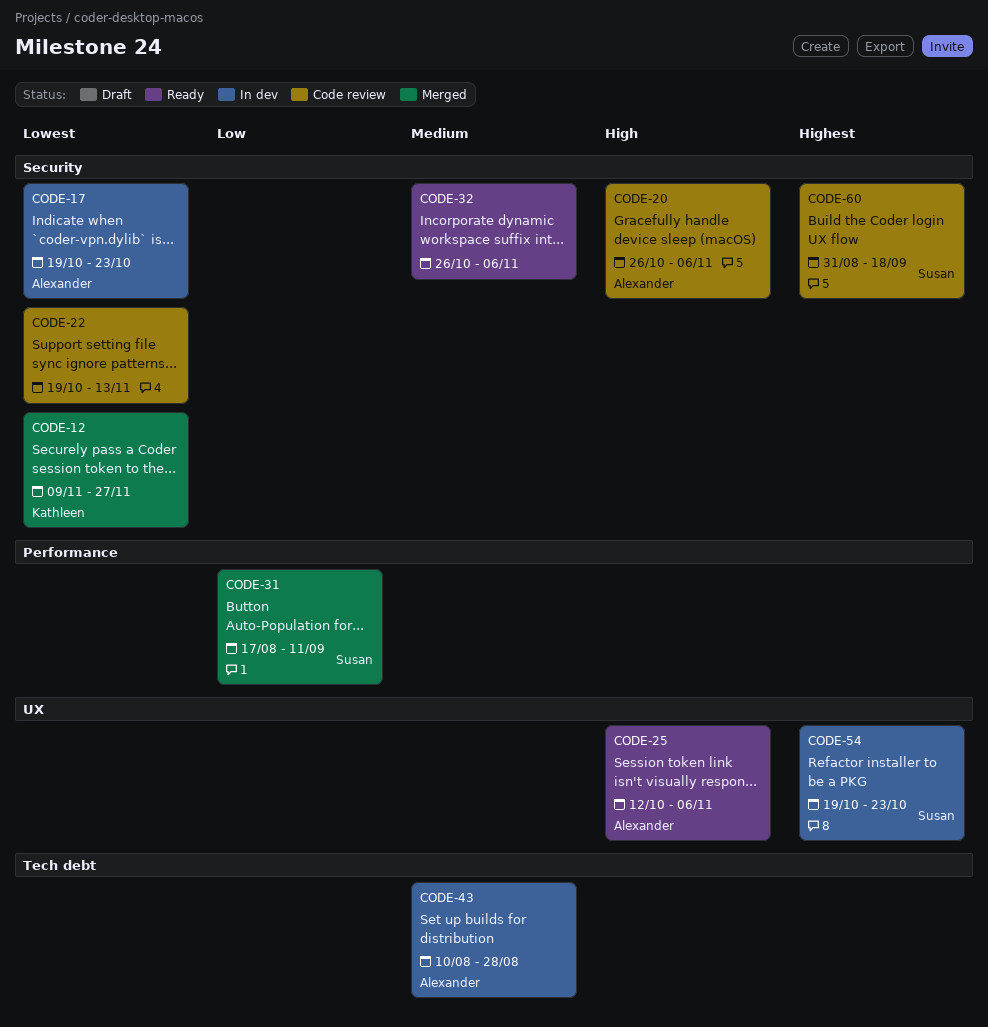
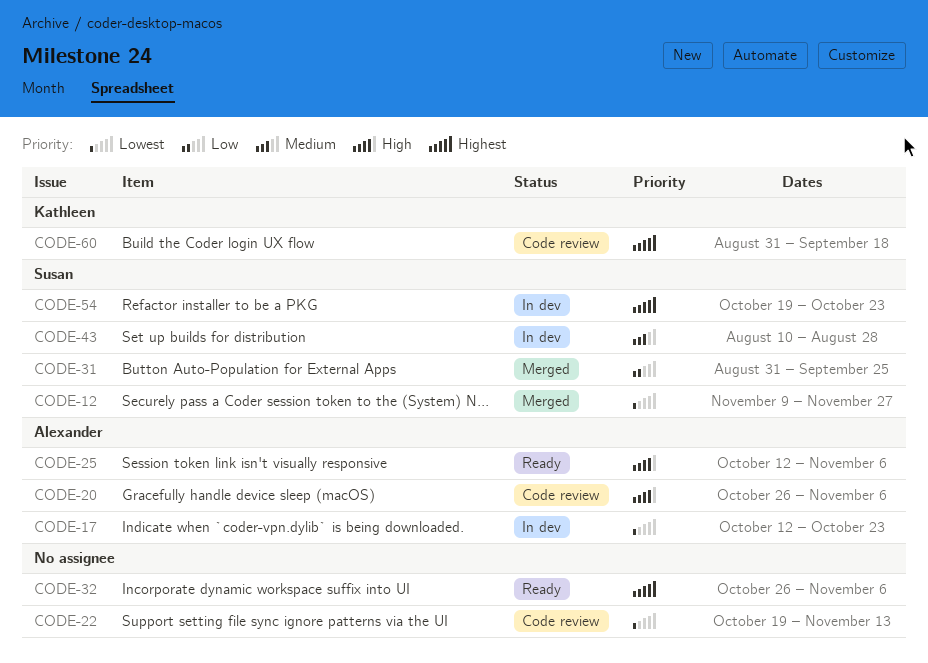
CODE-12, owner: Kathleen -> Susan
CODE-17, start: Oct 19 -> Oct 12
CODE-31, start: Aug 17 -> Aug 31
CODE-31, due: Sep 11 -> Sep 25
CODE-32, priority: Medium -> Highest
CODE-43, owner: Alexander -> Susan
CODE-60, owner: Susan -> Kathleen

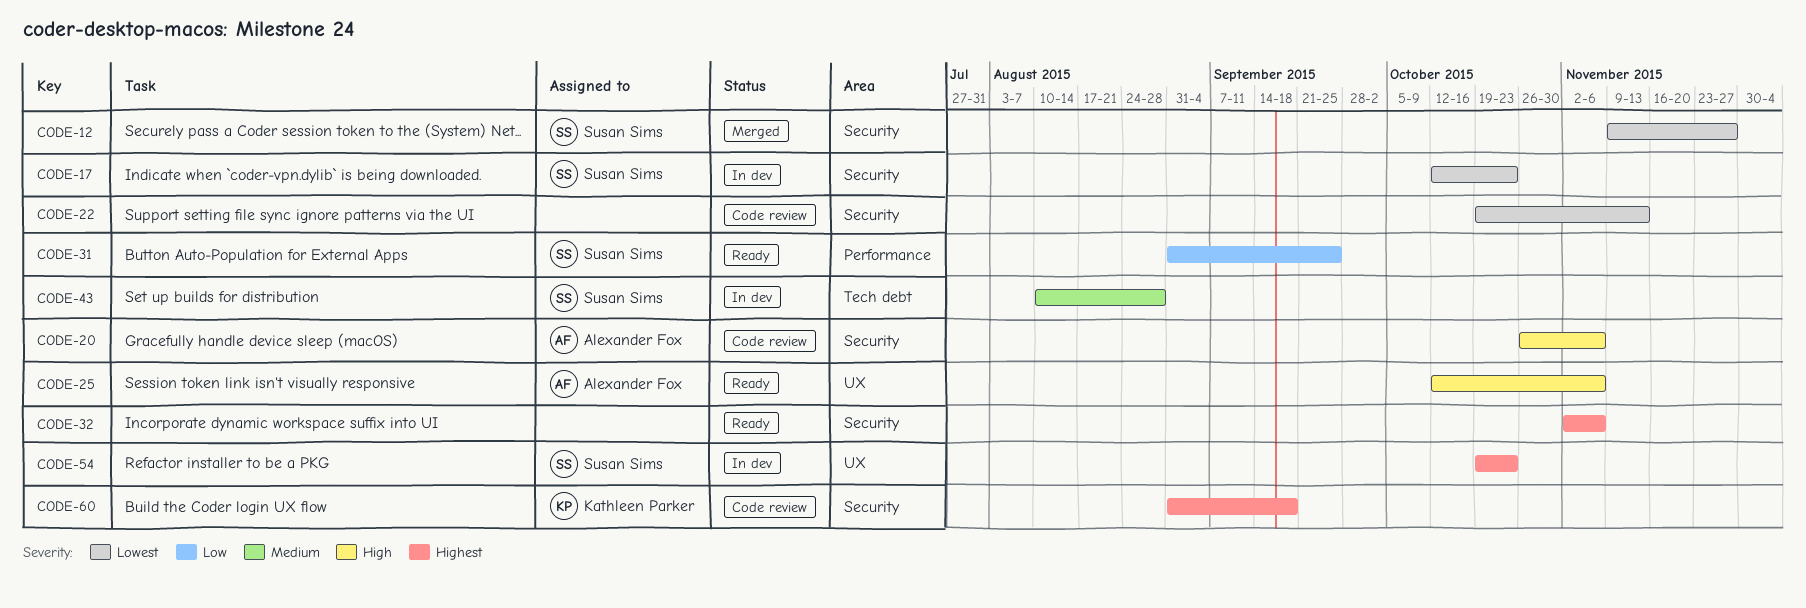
CODE-17, owner: Alexander Fox -> Susan Sims
CODE-31, status: Merged -> Ready
CODE-32, start: Oct 26 -> Nov 2

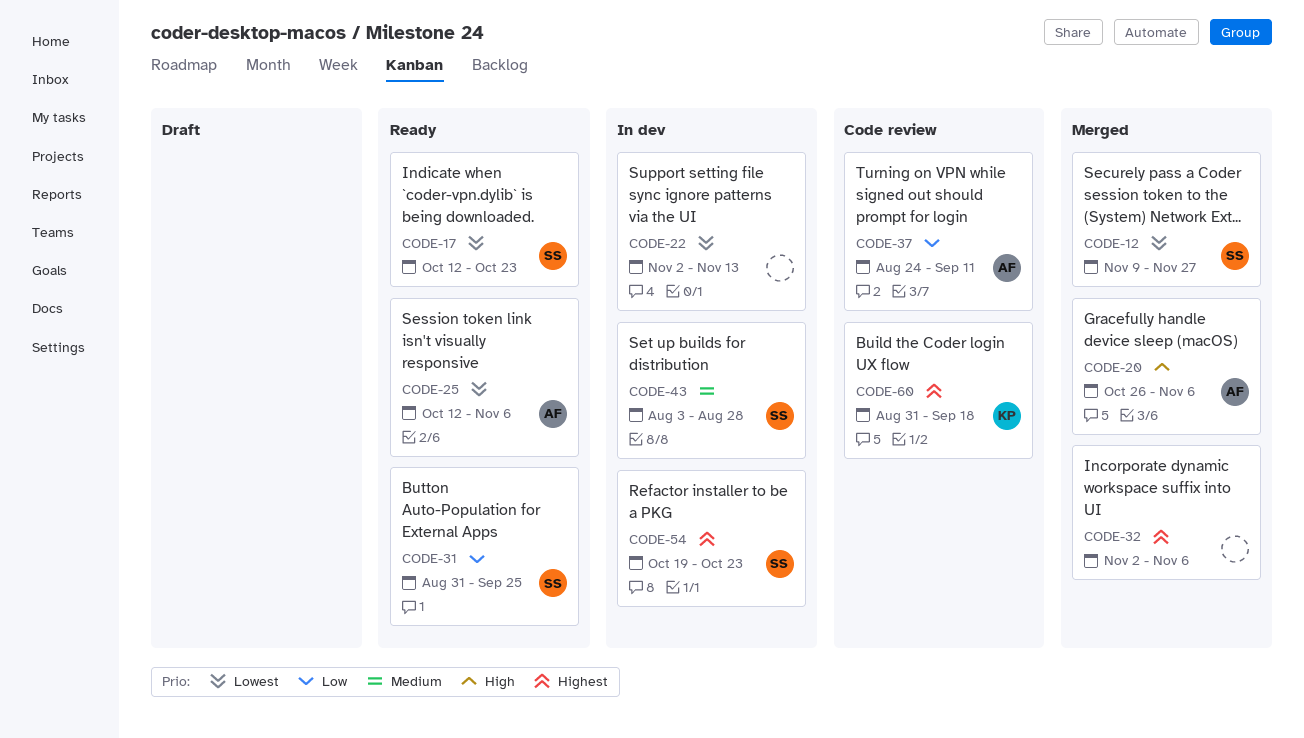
CODE-17, status: In dev -> Ready
CODE-20, status: Code review -> Merged
CODE-22, status: Code review -> In dev
CODE-22, start: Oct 19 -> Nov 2
CODE-25, priority: High -> Lowest
CODE-32, status: Ready -> Merged
CODE-37: none -> present
CODE-43, start: Aug 10 -> Aug 3

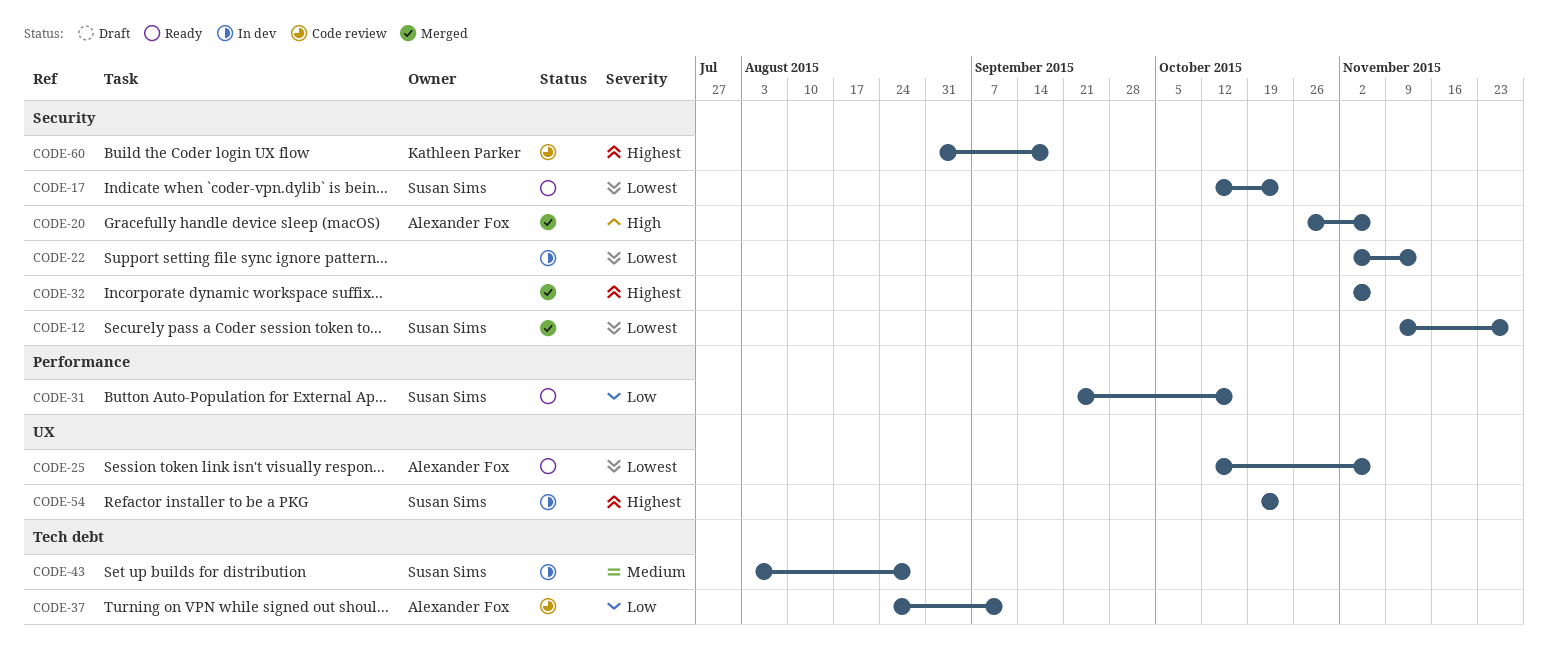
CODE-31, start: Aug 31 -> Sep 21
CODE-31, due: Sep 25 -> Oct 16

